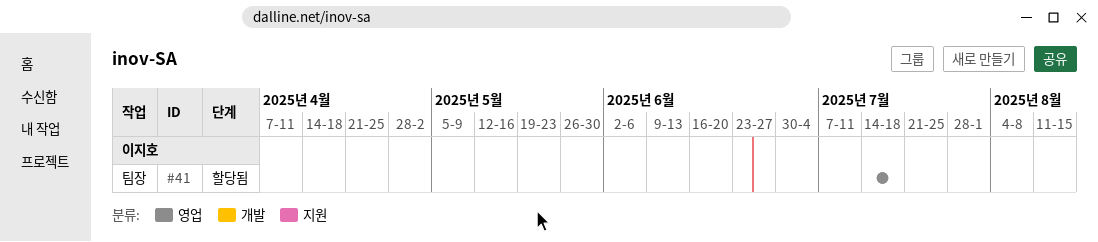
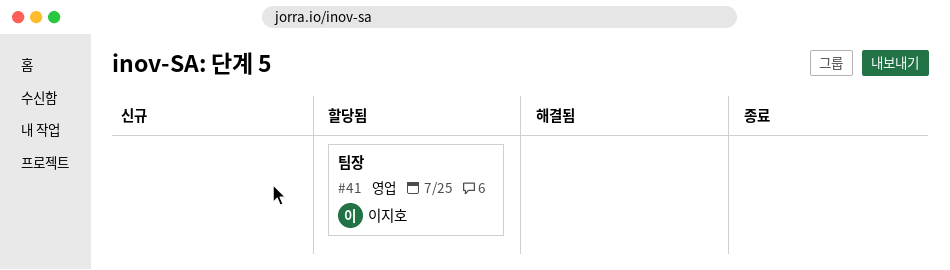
#41, due: Jul 18 -> Jul 25

